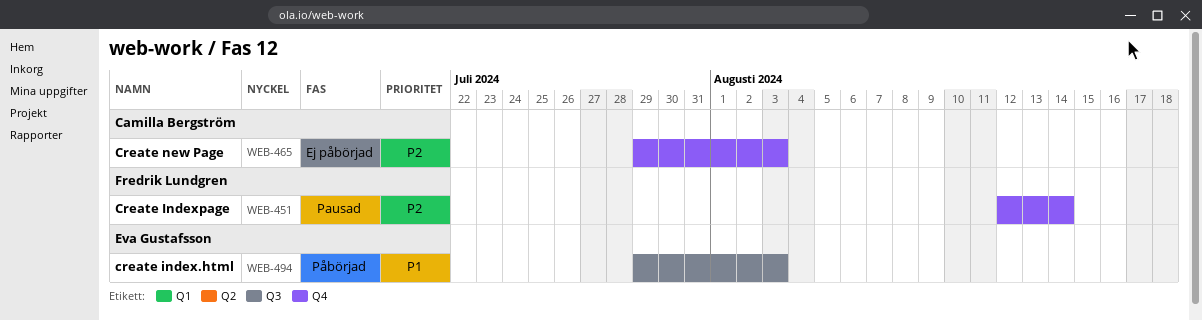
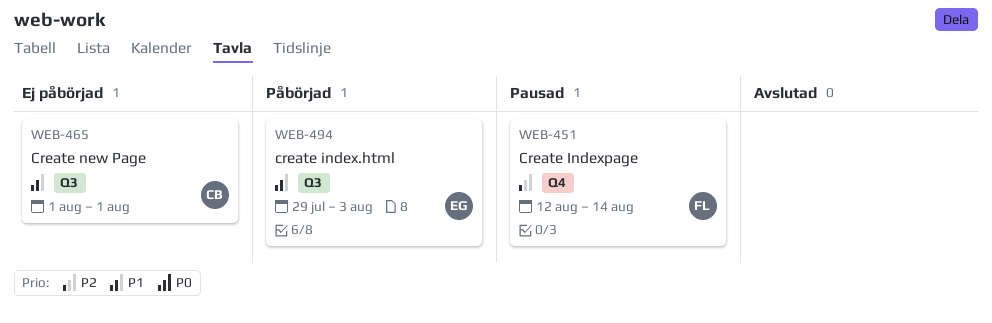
WEB-465, priority: P2 -> P1
WEB-465, label: Q4 -> Q3
WEB-465, start: Jul 29 -> Aug 1
WEB-465, due: Aug 3 -> Aug 1

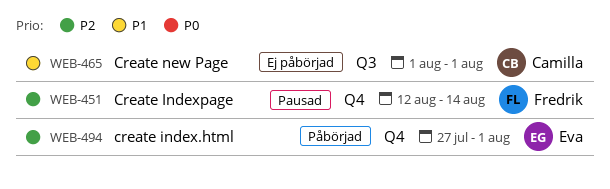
WEB-494, priority: P1 -> P2
WEB-494, label: Q3 -> Q4
WEB-494, start: Jul 29 -> Jul 27
WEB-494, due: Aug 3 -> Aug 1

